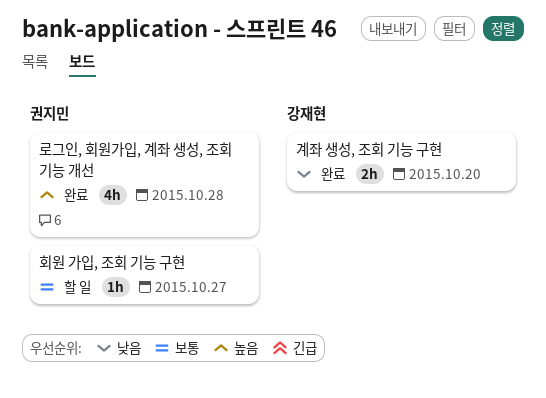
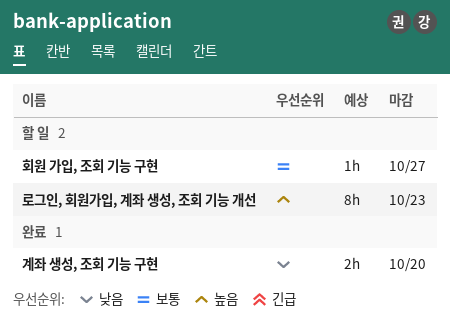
로그인, 회원가입, 계좌 생성, 조회 기능 개선, status: 완료 -> 할 일
로그인, 회원가입, 계좌 생성, 조회 기능 개선, estimate: 4h -> 8h
로그인, 회원가입, 계좌 생성, 조회 기능 개선, due: Oct 28 -> Oct 23

